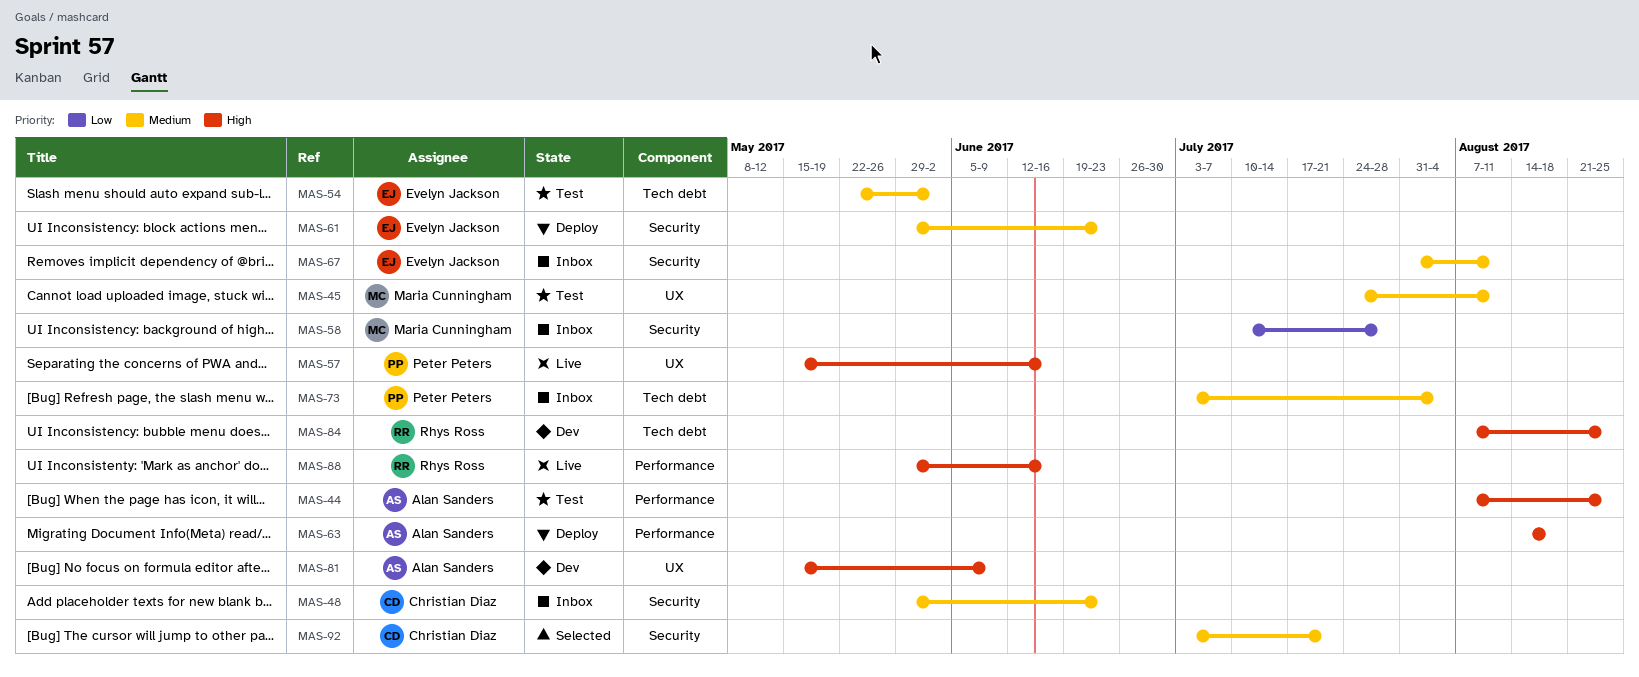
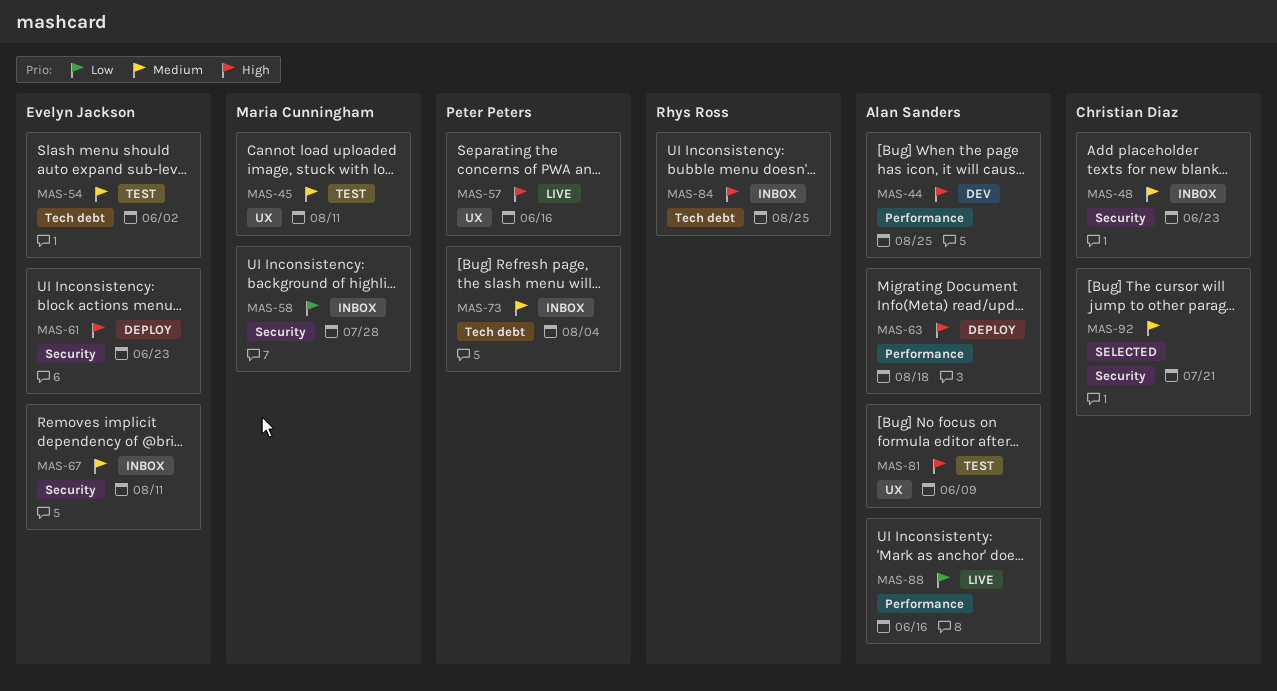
MAS-44, status: Test -> Dev
MAS-61, priority: Medium -> High
MAS-81, status: Dev -> Test
MAS-84, status: Dev -> Inbox
MAS-88, owner: Rhys Ross -> Alan Sanders
MAS-88, priority: High -> Low

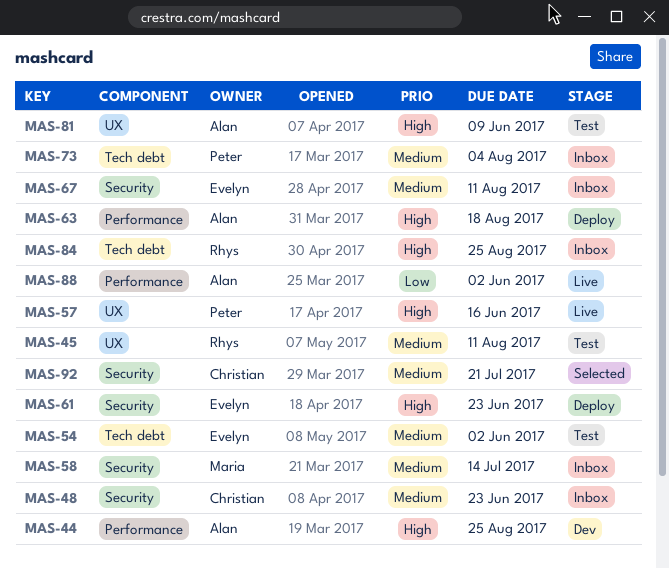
MAS-45, owner: Maria Cunningham -> Rhys Ross
MAS-58, priority: Low -> Medium
MAS-58, due: Jul 28 -> Jul 14
MAS-88, due: Jun 16 -> Jun 2

